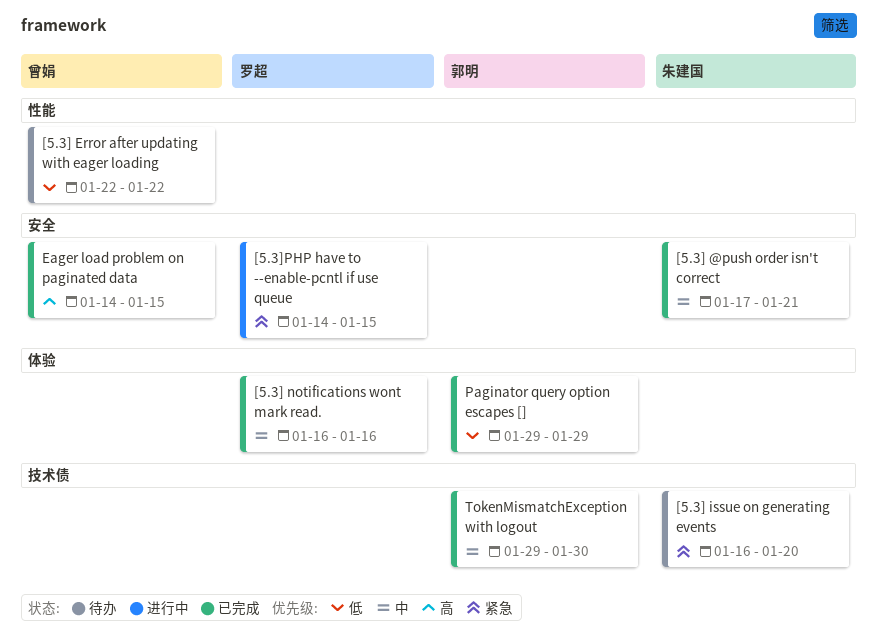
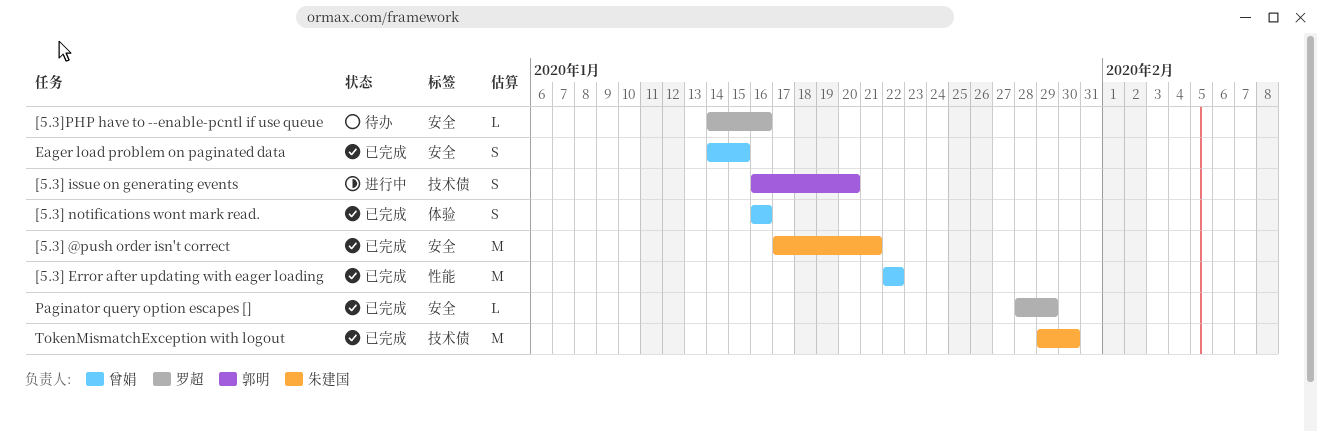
[5.3] Error after updating with eager loading, status: 待办 -> 已完成
[5.3] issue on generating events, status: 待办 -> 进行中
[5.3] issue on generating events, owner: 朱建国 -> 郭明
[5.3] notifications wont mark read., owner: 罗超 -> 曾娟
[5.3]PHP have to --enable-pcntl if use queue, status: 进行中 -> 待办
[5.3]PHP have to --enable-pcntl if use queue, due: Jan 15 -> Jan 16
Paginator query option escapes [], owner: 郭明 -> 罗超
Paginator query option escapes [], label: 体验 -> 安全
Paginator query option escapes [], start: Jan 29 -> Jan 28
TokenMismatchException with logout, owner: 郭明 -> 朱建国

